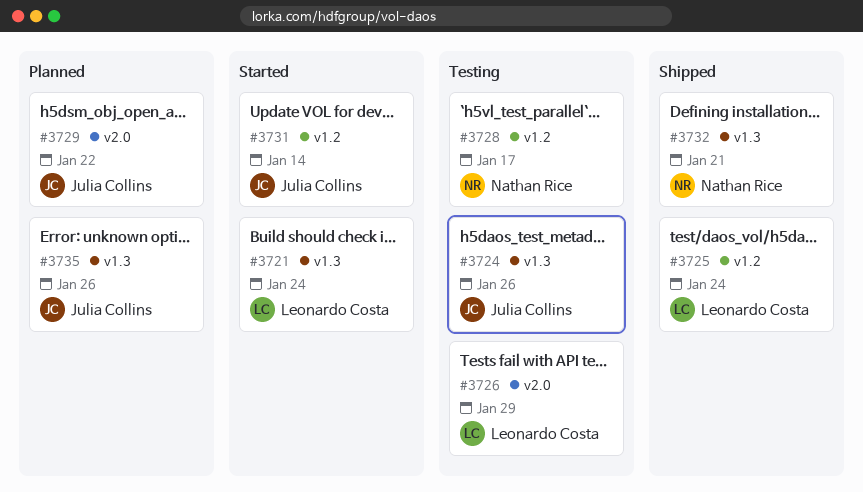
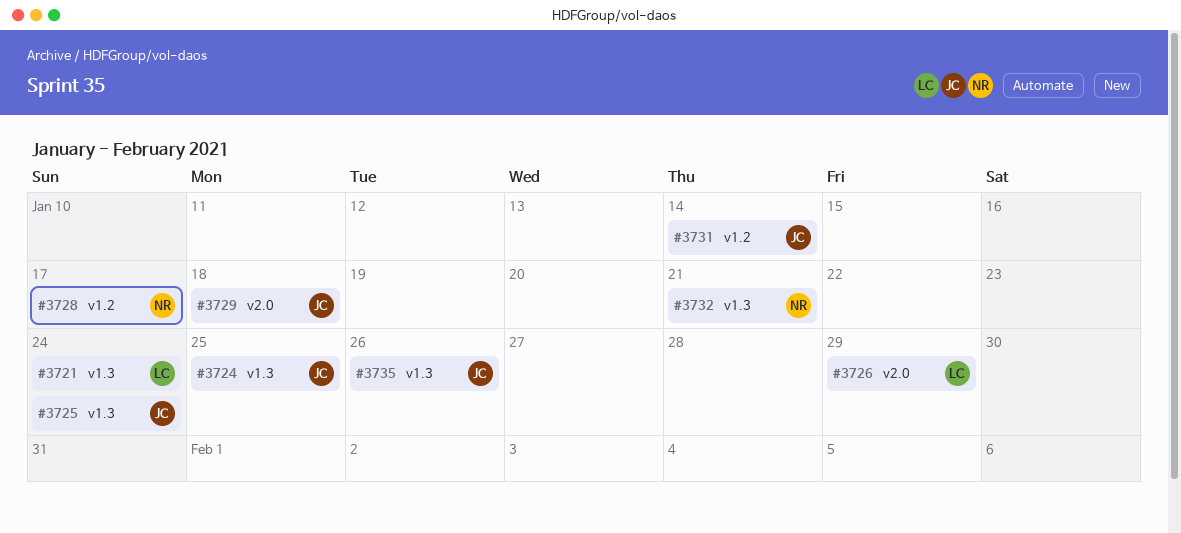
#3724, due: Jan 26 -> Jan 25
#3725, owner: Leonardo Costa -> Julia Collins
#3725, label: v1.2 -> v1.3
#3729, due: Jan 22 -> Jan 18

